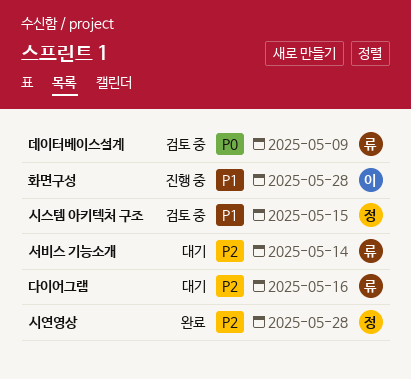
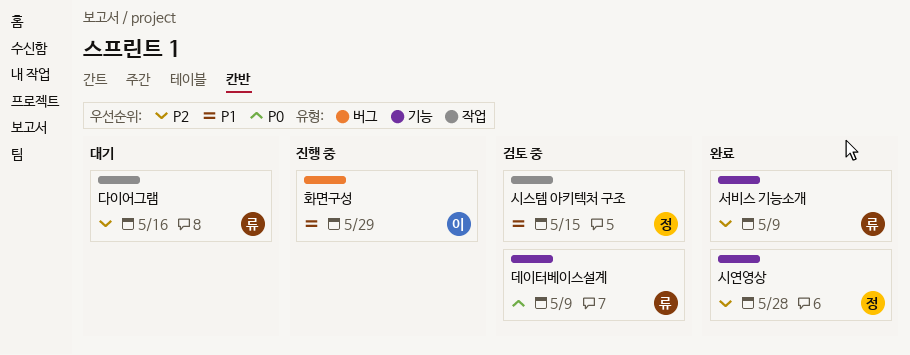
서비스 기능소개, status: 대기 -> 완료
서비스 기능소개, due: May 14 -> May 9
화면구성, due: May 28 -> May 29

